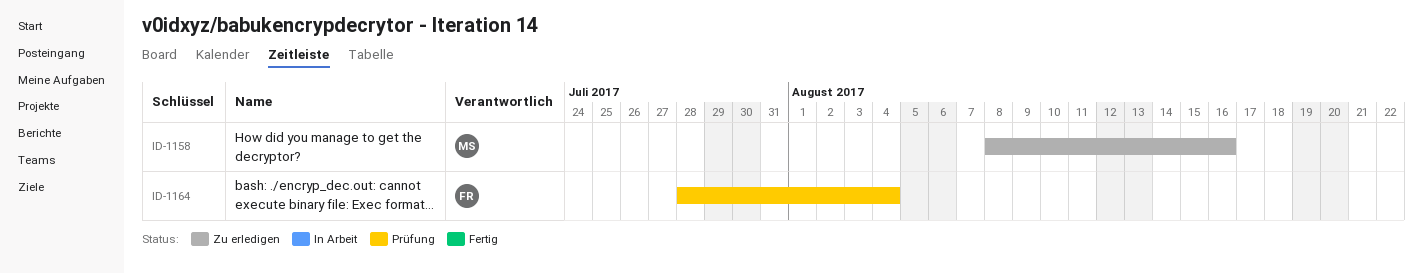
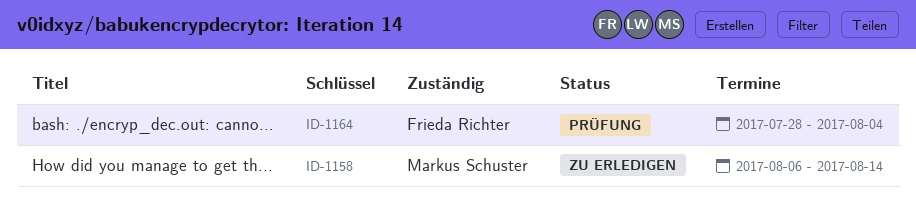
ID-1158, start: Aug 8 -> Aug 6
ID-1158, due: Aug 16 -> Aug 14

